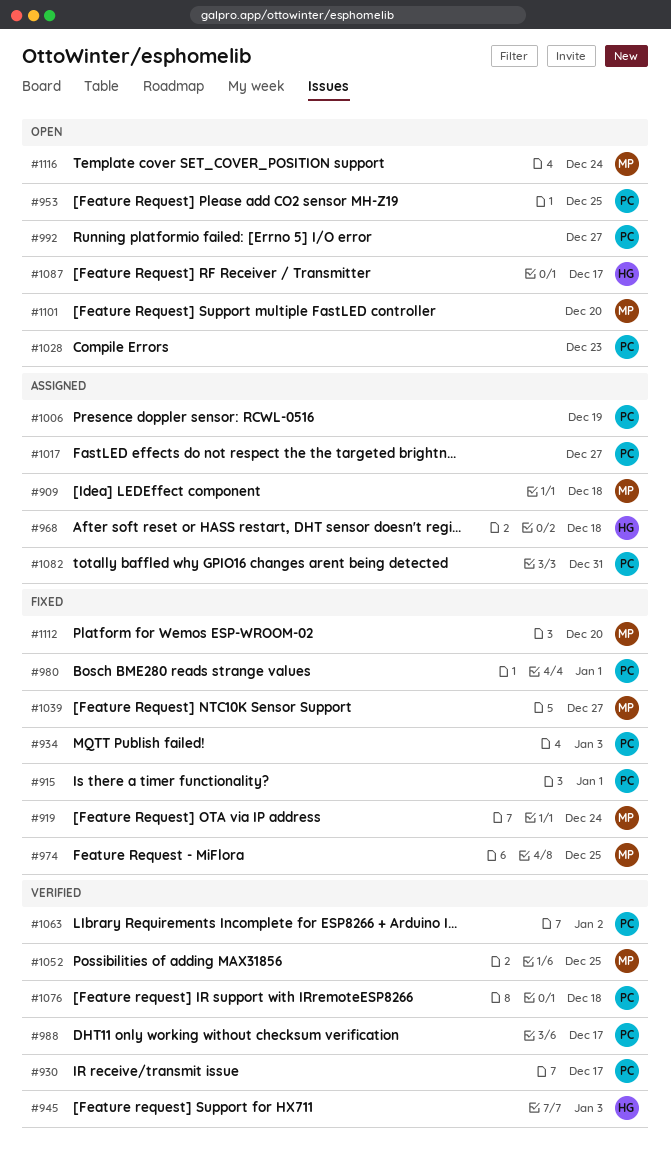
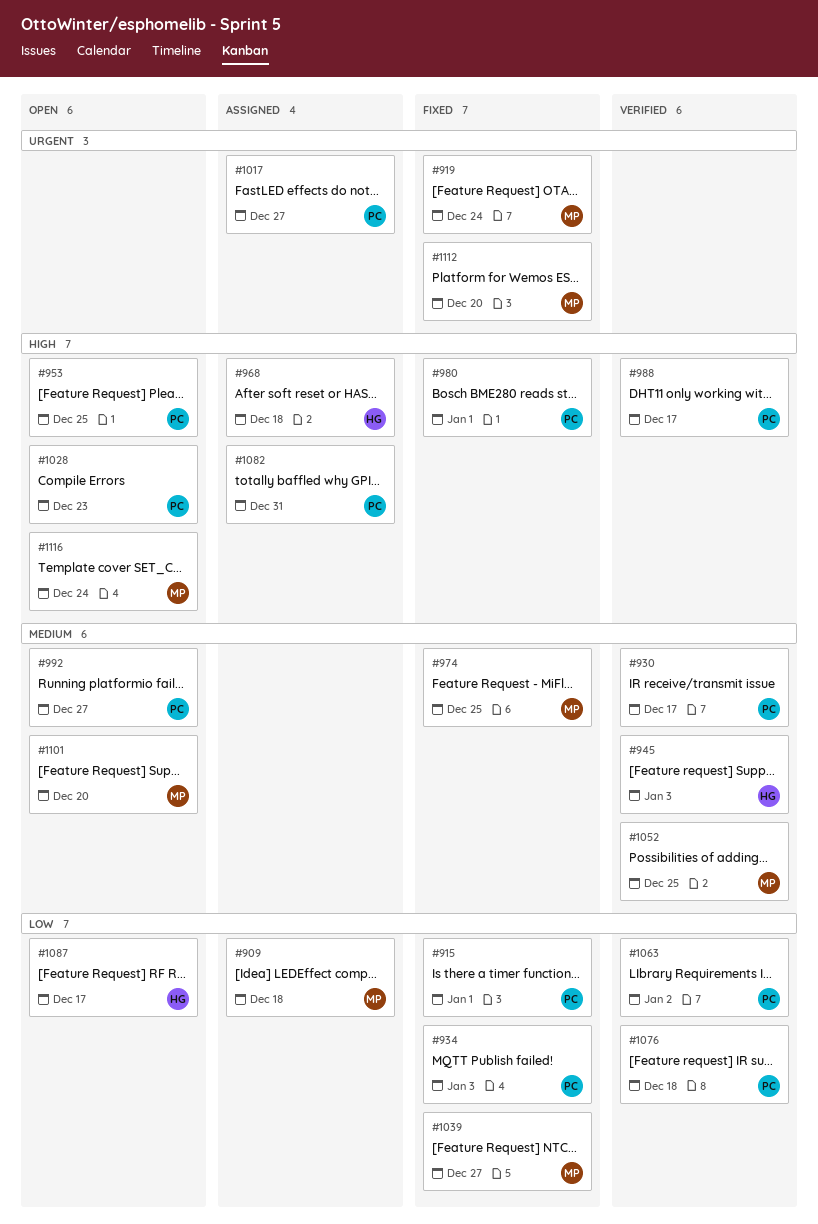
#1006: present -> none

